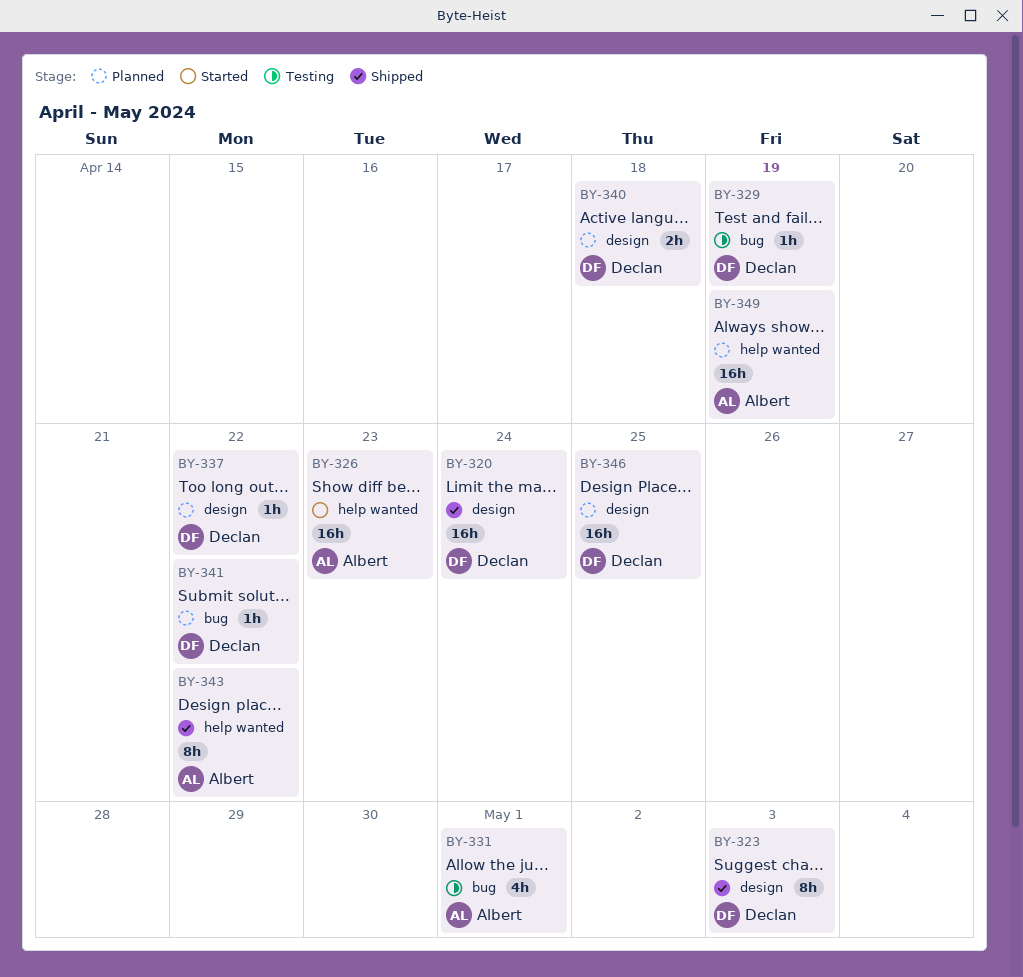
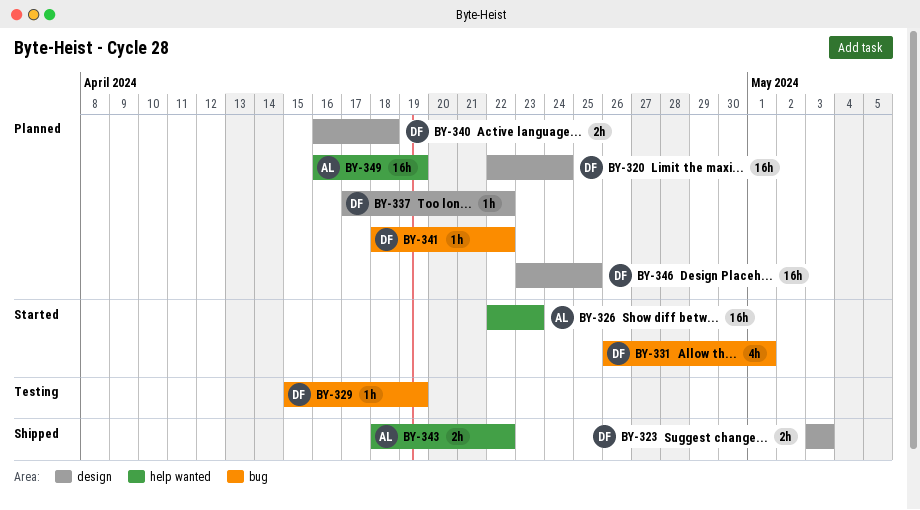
BY-320, status: Shipped -> Planned
BY-323, estimate: 8h -> 2h
BY-331, status: Testing -> Started
BY-331, owner: Albert -> Declan
BY-343, estimate: 8h -> 2h

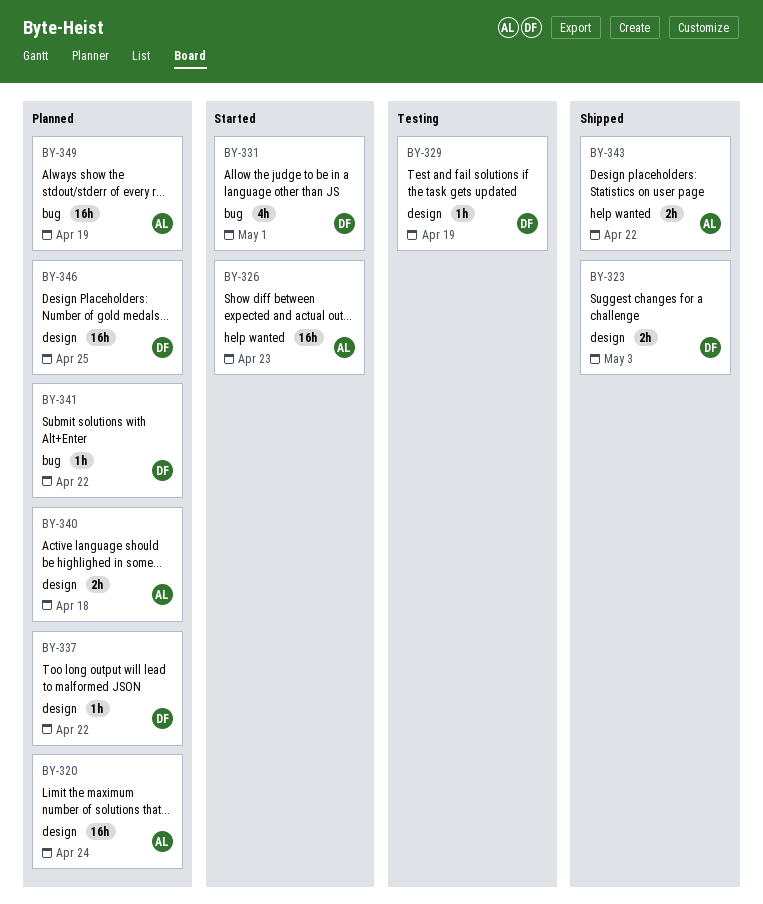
BY-320, owner: DF -> AL
BY-329, label: bug -> design
BY-340, owner: DF -> AL
BY-349, label: help wanted -> bug

